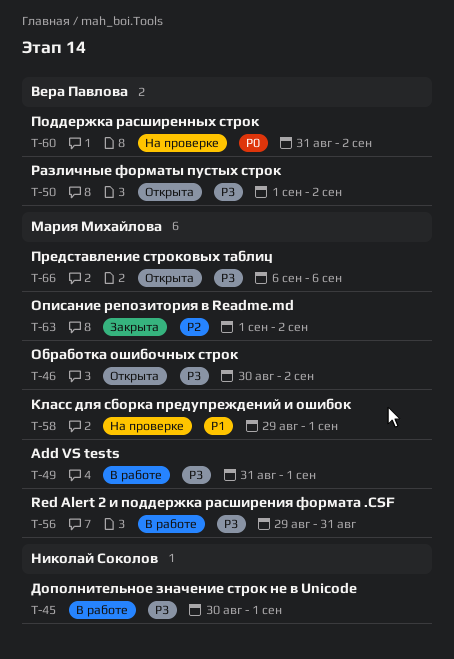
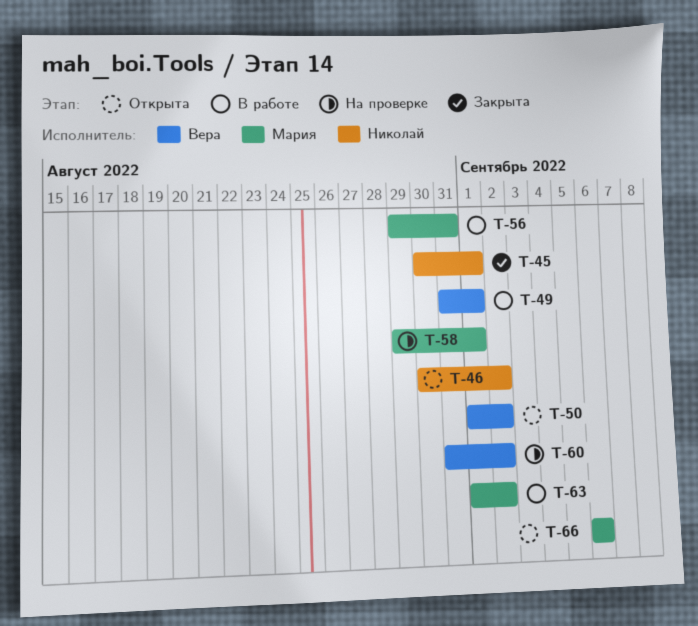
T-45, status: В работе -> Закрыта
T-46, owner: Мария Михайлова -> Николай Соколов
T-49, owner: Мария Михайлова -> Вера Павлова
T-63, status: Закрыта -> В работе

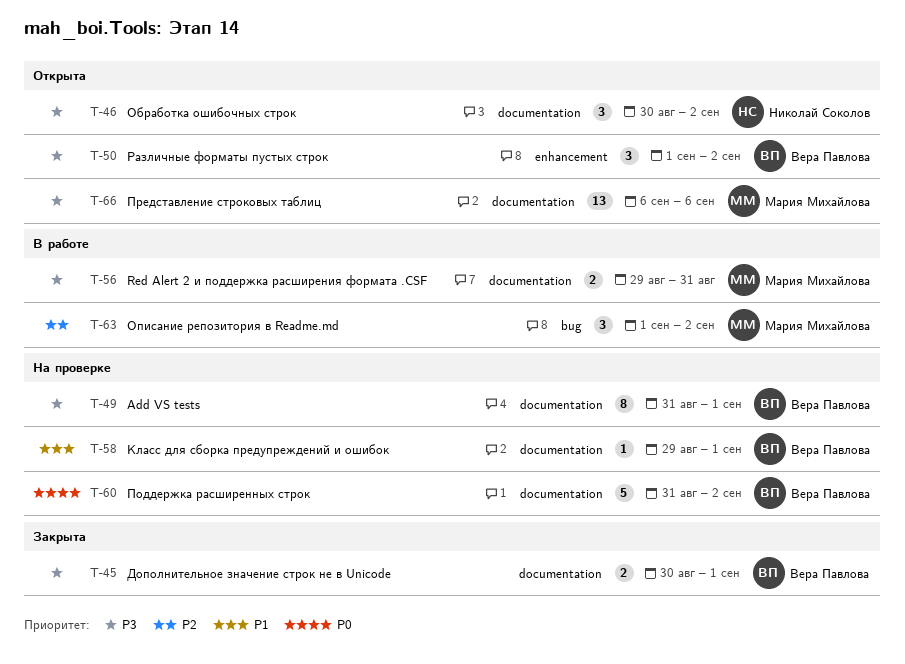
T-45, owner: Николай Соколов -> Вера Павлова
T-49, status: В работе -> На проверке
T-58, owner: Мария Михайлова -> Вера Павлова

